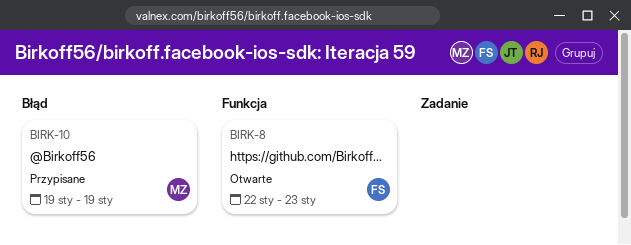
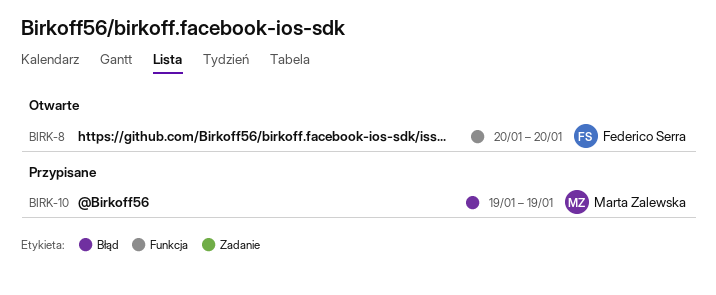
BIRK-8, start: Jan 22 -> Jan 20
BIRK-8, due: Jan 23 -> Jan 20

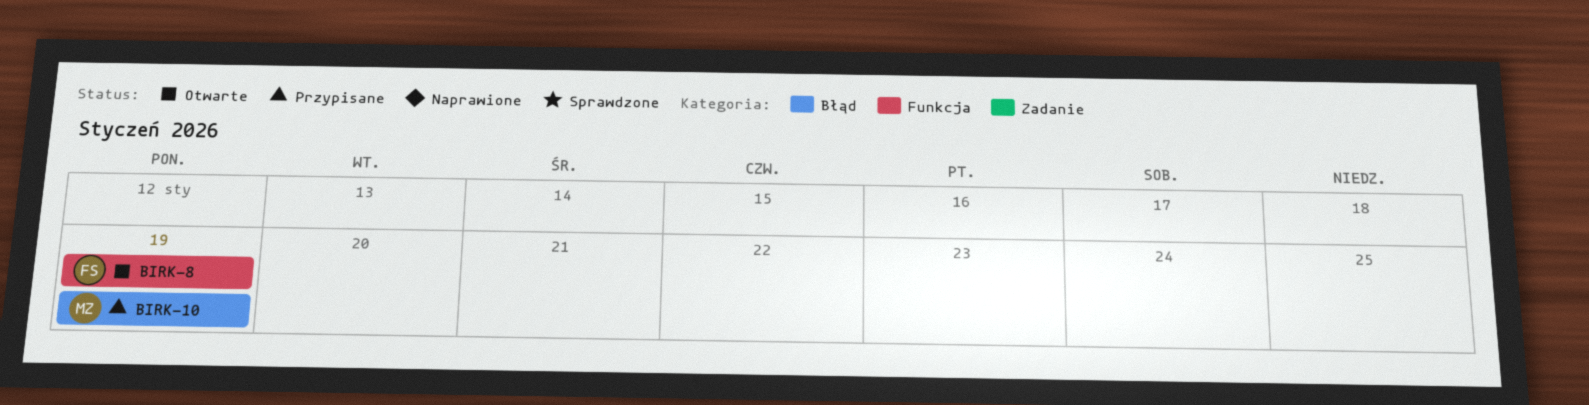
BIRK-8, start: Jan 20 -> Jan 19
BIRK-8, due: Jan 20 -> Jan 19

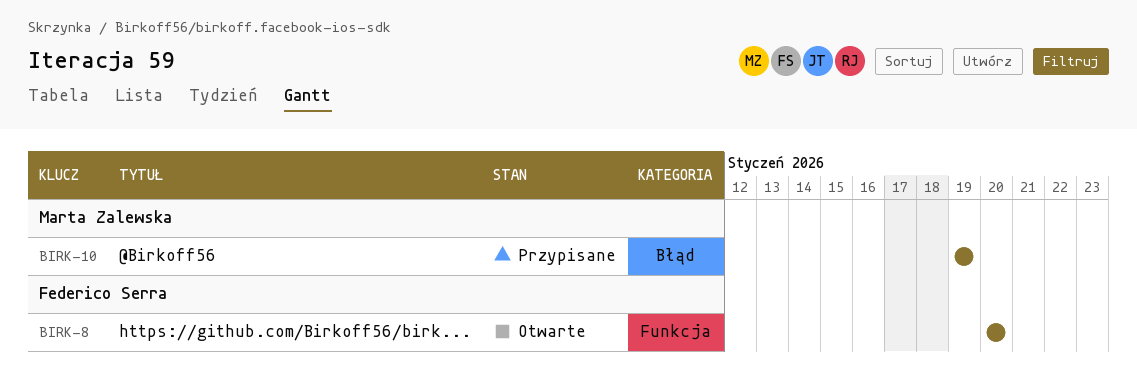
BIRK-8, start: Jan 19 -> Jan 20
BIRK-8, due: Jan 19 -> Jan 20

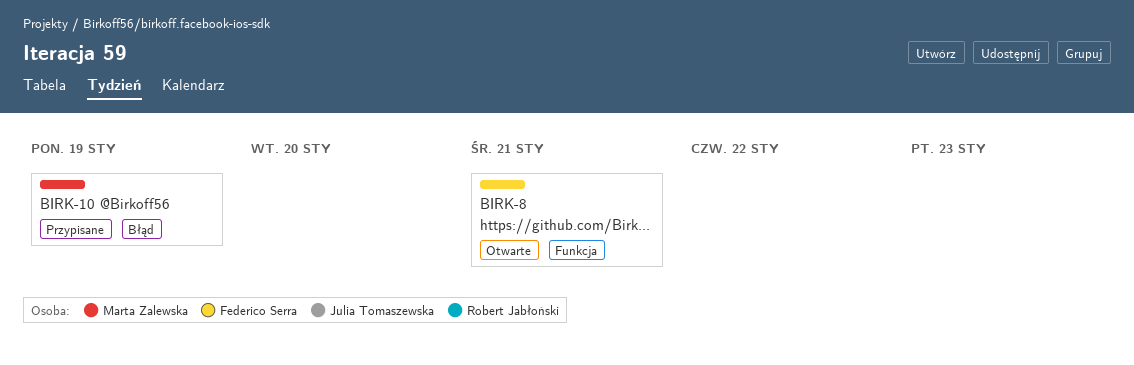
BIRK-8, due: Jan 20 -> Jan 21

